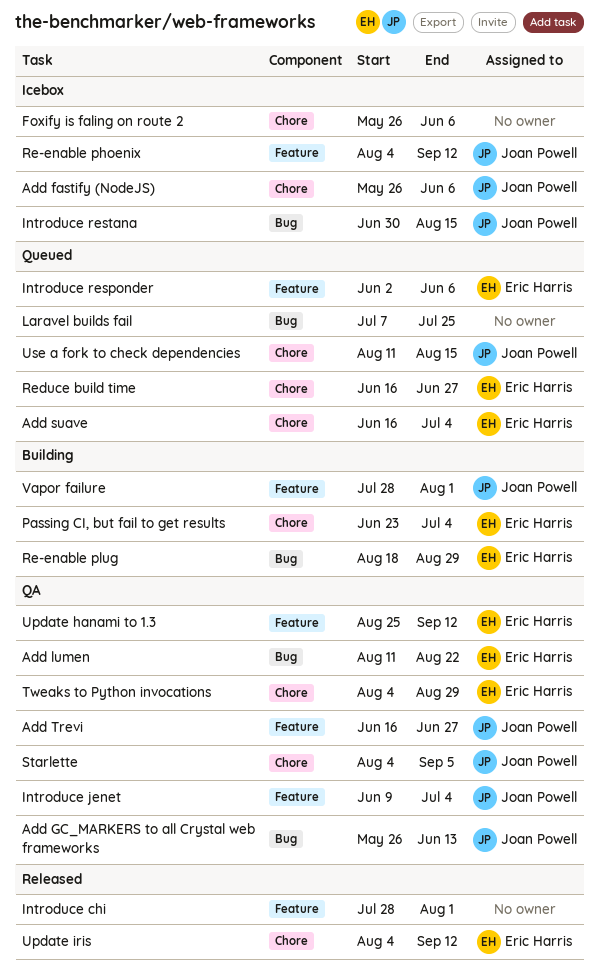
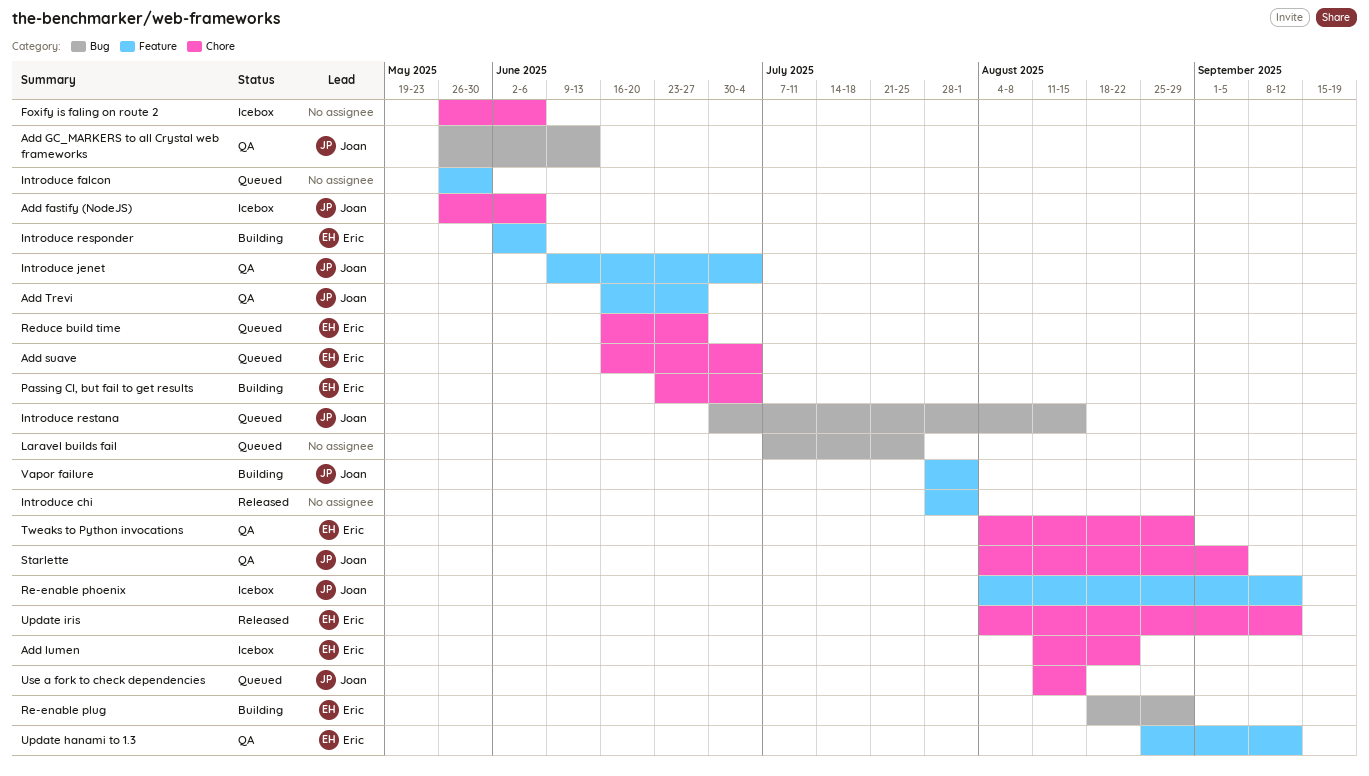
Add lumen, status: QA -> Icebox
Add lumen, label: Bug -> Chore
Introduce falcon: none -> present
Introduce responder, status: Queued -> Building
Introduce restana, status: Icebox -> Queued

